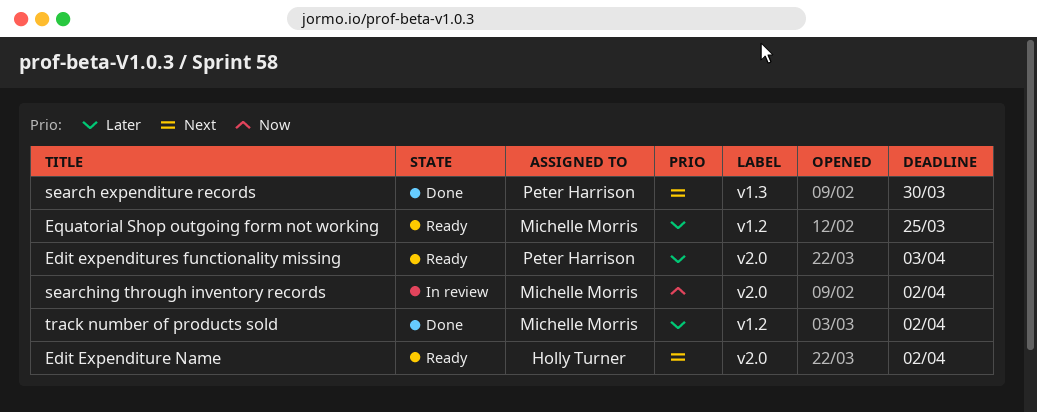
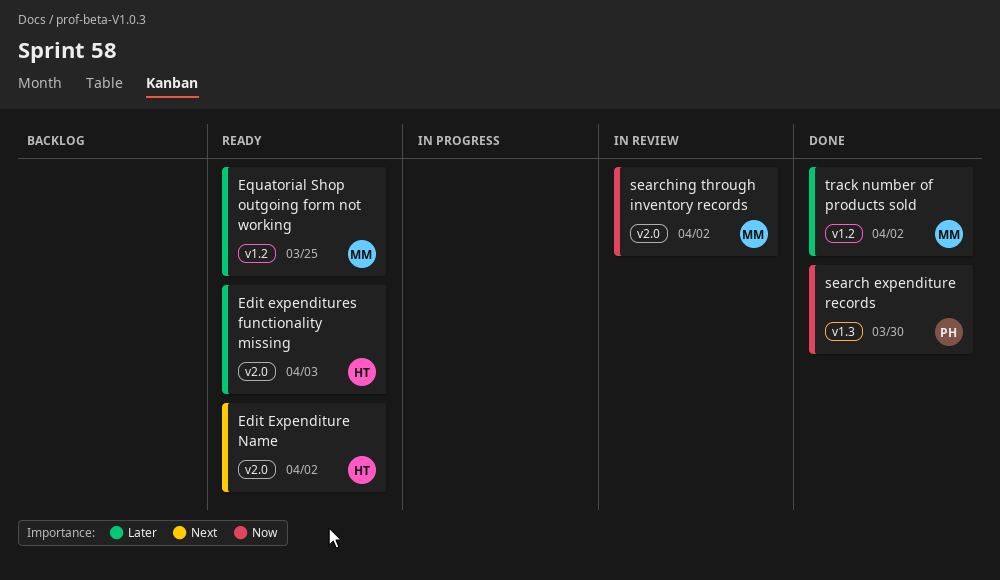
Edit expenditures functionality missing, owner: Peter Harrison -> Holly Turner
search expenditure records, priority: Next -> Now

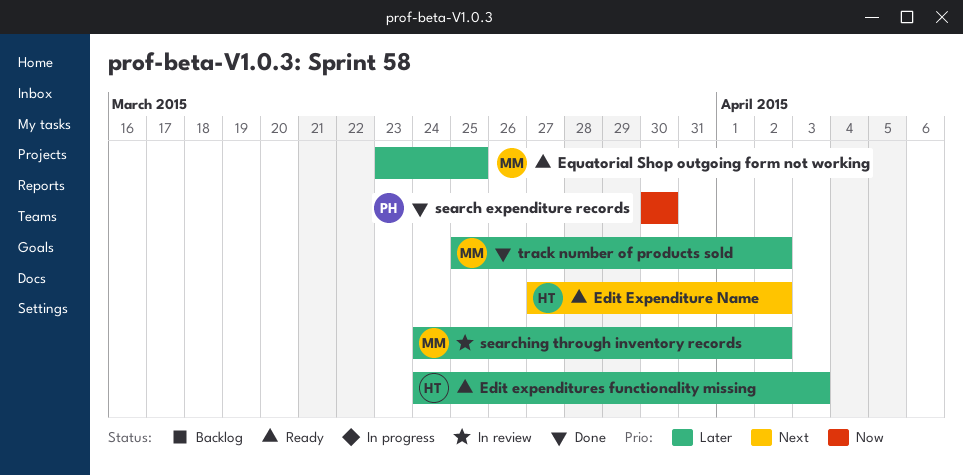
searching through inventory records, priority: Now -> Later

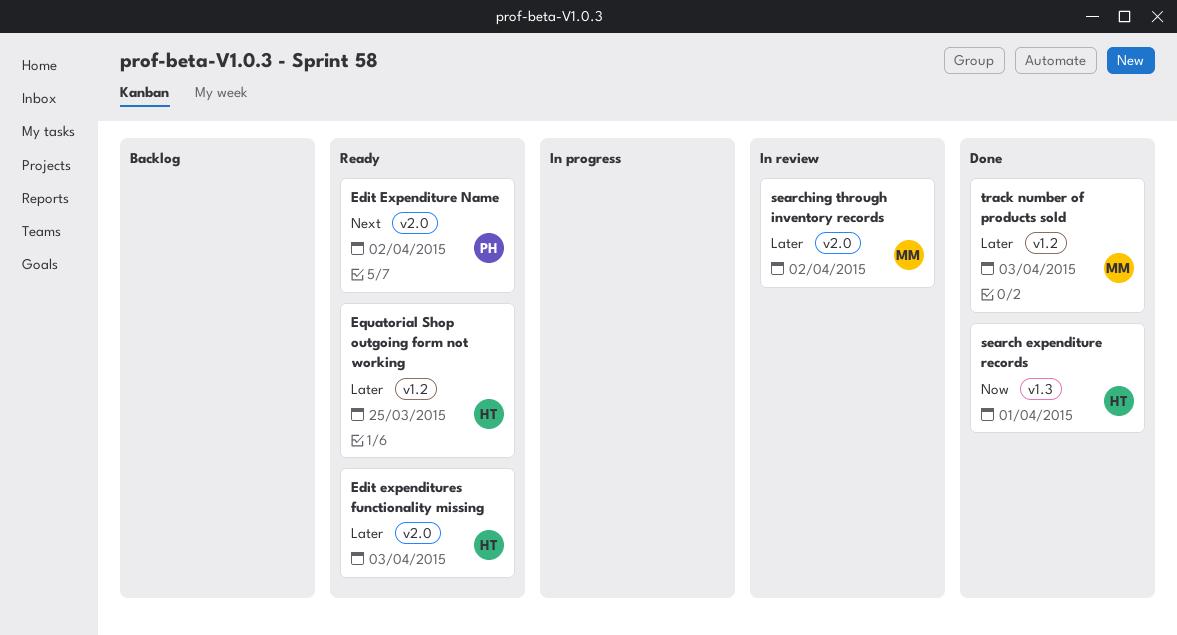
Edit Expenditure Name, owner: HT -> PH
Equatorial Shop outgoing form not working, owner: MM -> HT
search expenditure records, owner: PH -> HT
search expenditure records, due: Mar 30 -> Apr 1
track number of products sold, due: Apr 2 -> Apr 3

